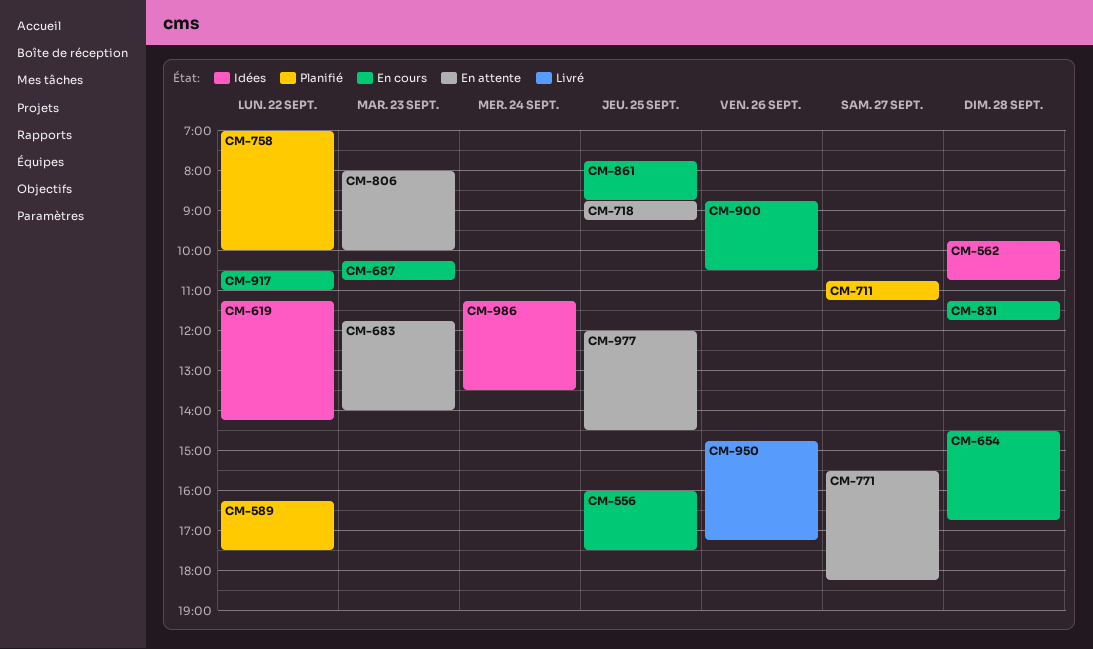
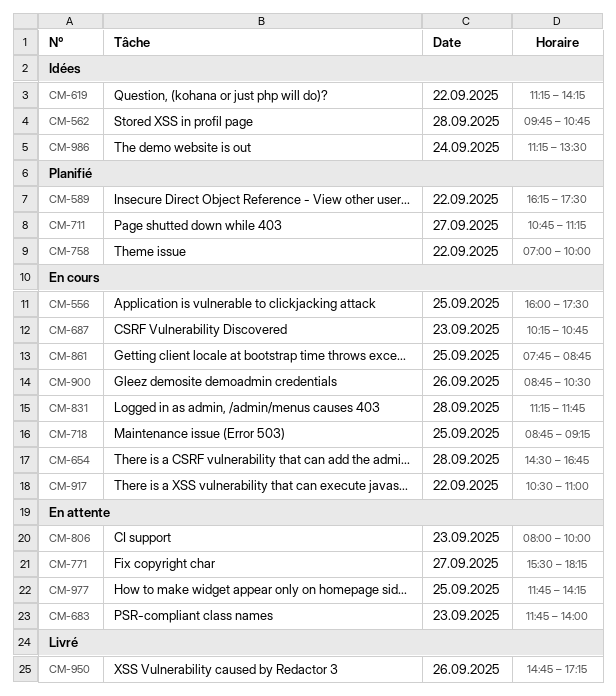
CM-718, status: En attente -> En cours
CM-977, begins: 12:00 -> 11:45
CM-977, ends: 14:30 -> 14:15

